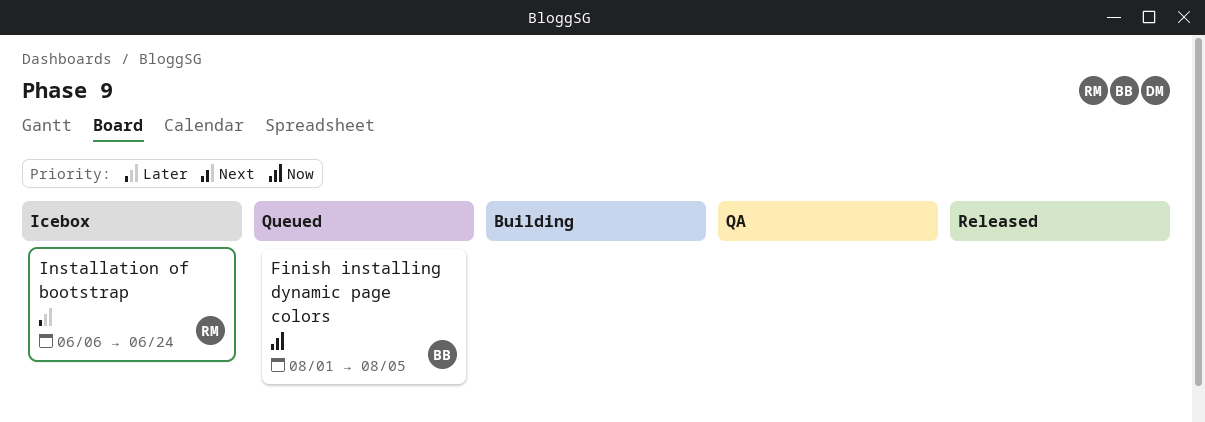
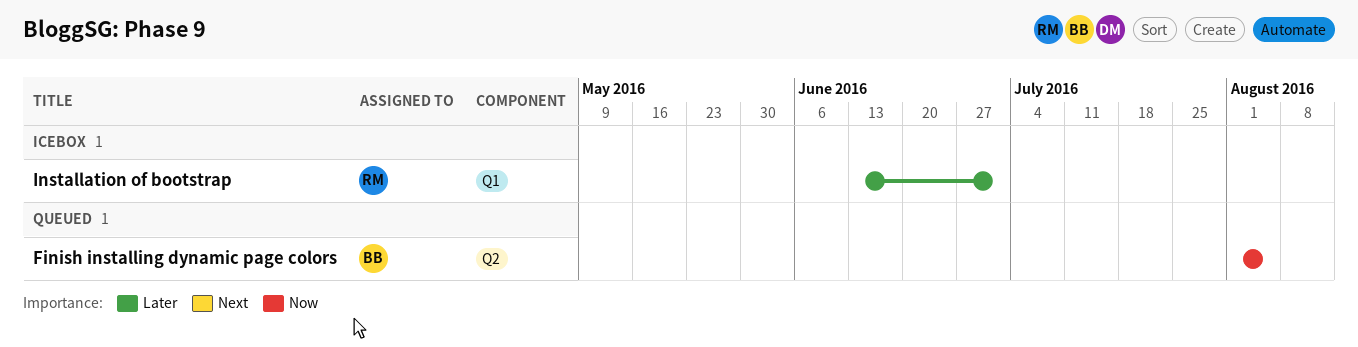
Installation of bootstrap, start: Jun 6 -> Jun 13
Installation of bootstrap, due: Jun 24 -> Jul 1

